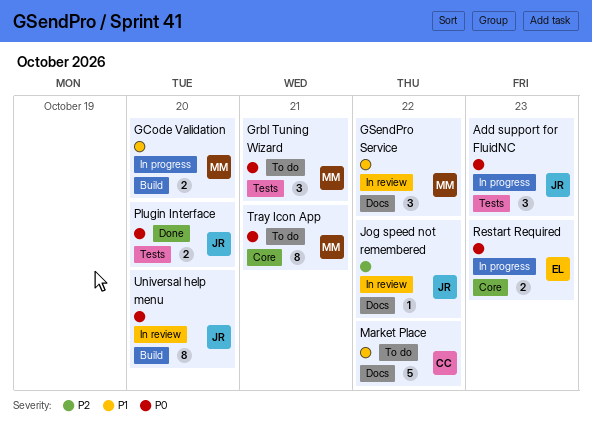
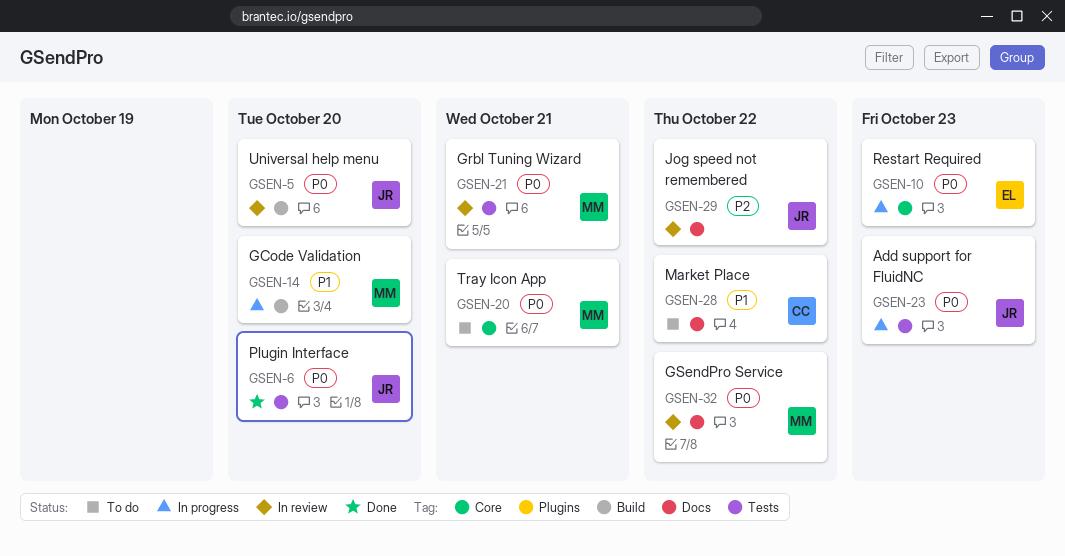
Grbl Tuning Wizard, status: To do -> In review
GSendPro Service, priority: P1 -> P0

